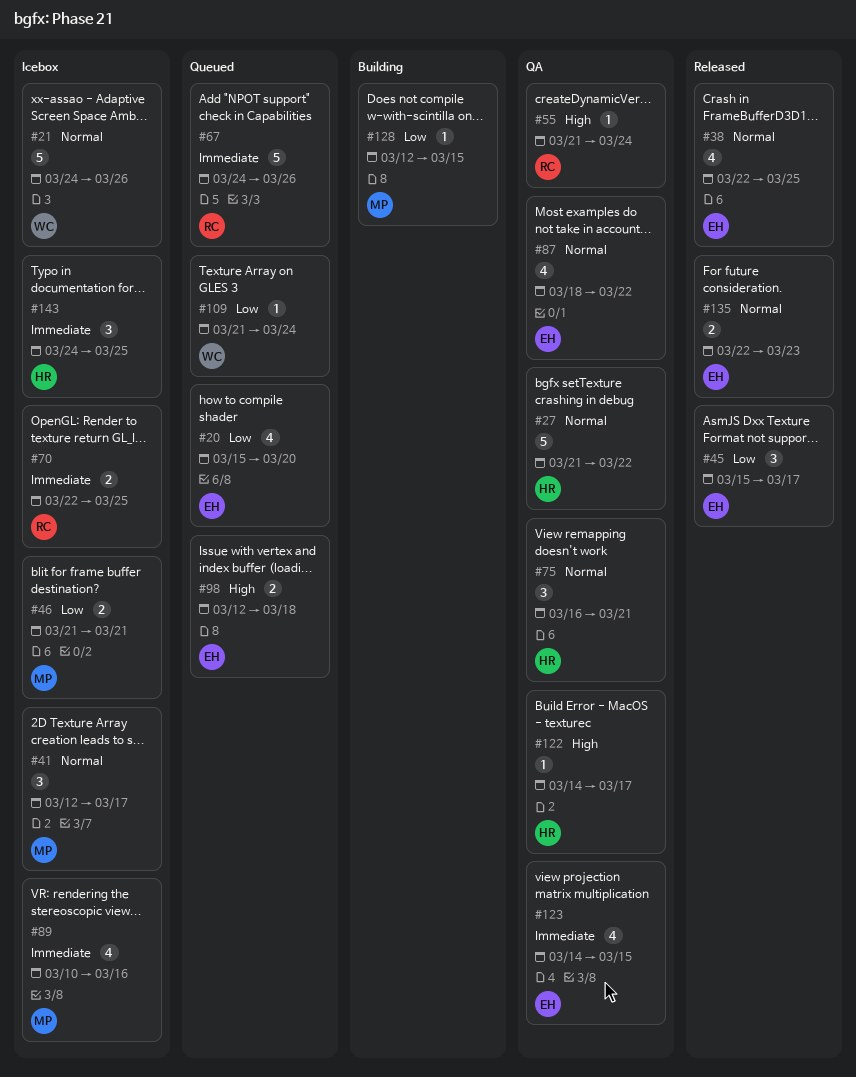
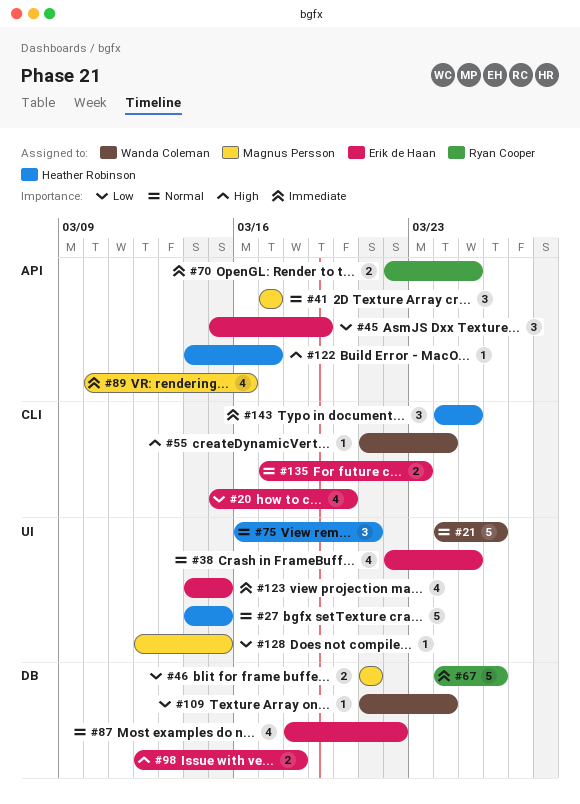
#27, start: Mar 21 -> Mar 14
#27, due: Mar 22 -> Mar 15
#41, start: Mar 12 -> Mar 17
#45, due: Mar 17 -> Mar 19
#55, owner: Ryan Cooper -> Wanda Coleman
#135, start: Mar 22 -> Mar 17

